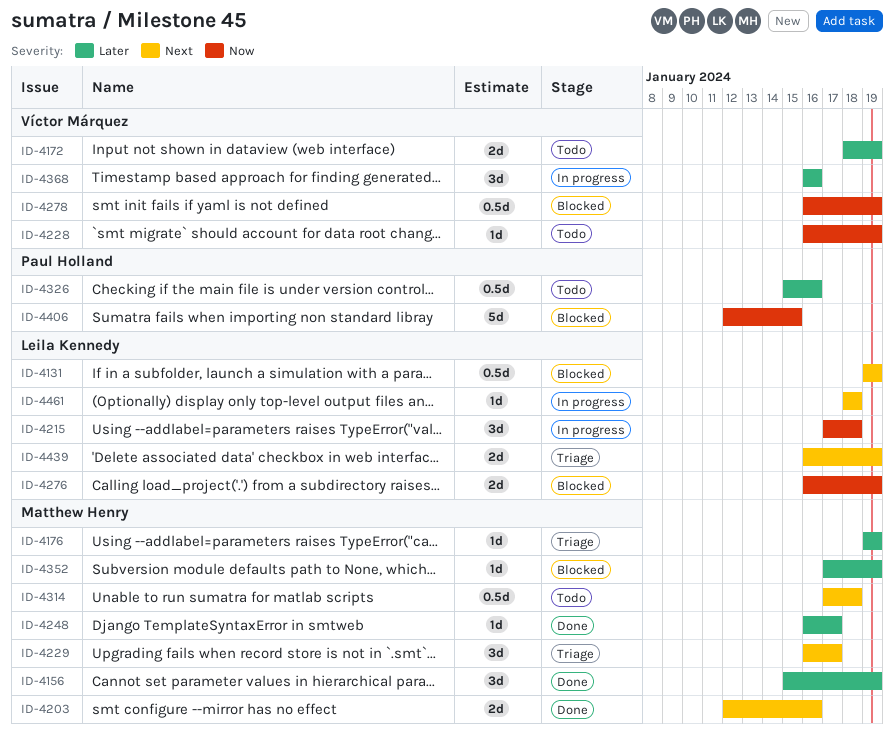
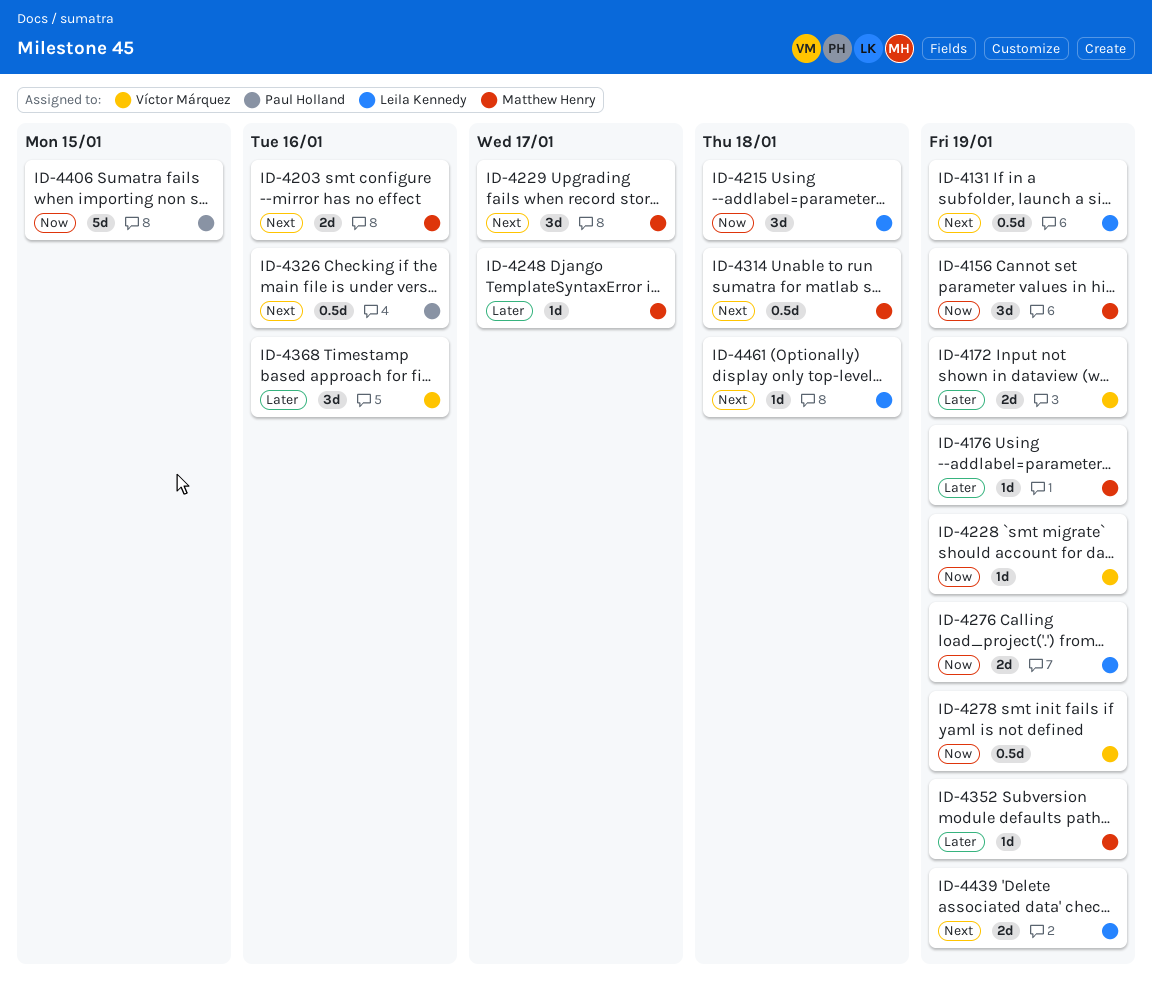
ID-4156, priority: Later -> Now
ID-4326, priority: Later -> Next

